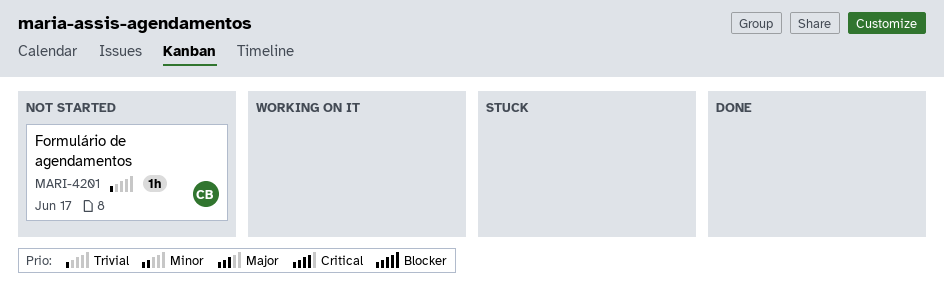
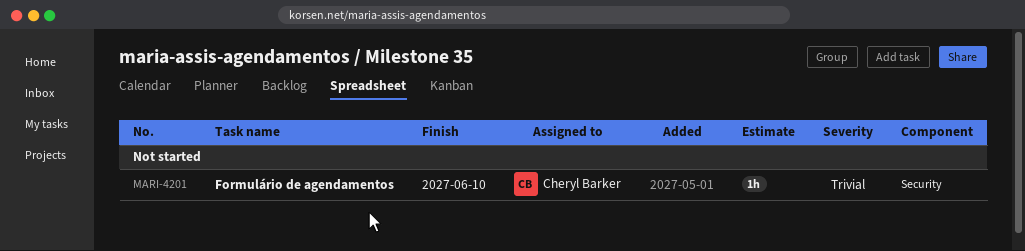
MARI-4201, due: Jun 17 -> Jun 10

